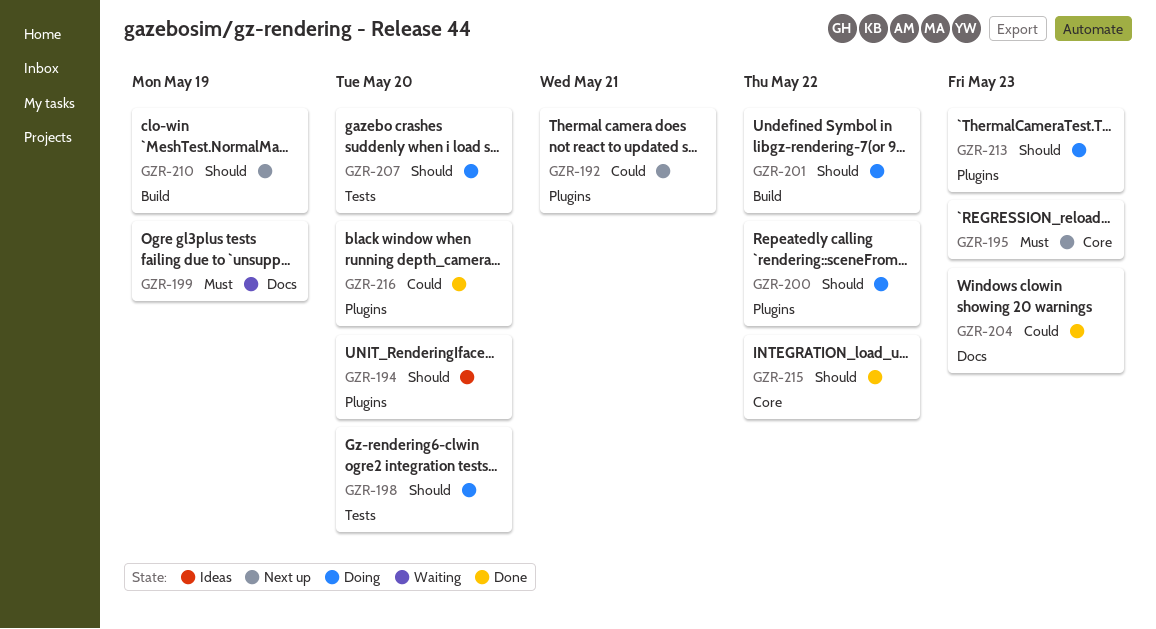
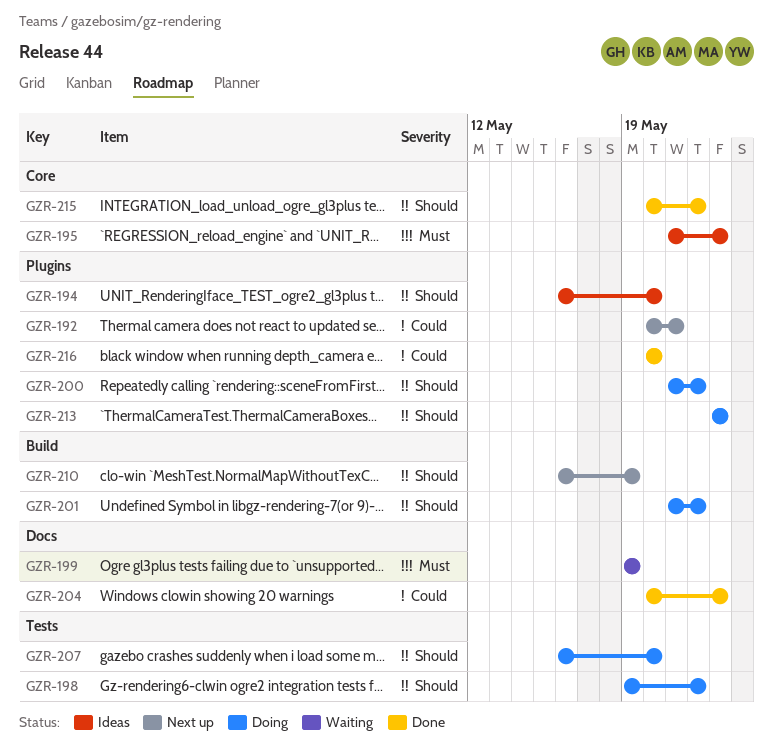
GZR-195, status: Next up -> Ideas
GZR-198, due: May 20 -> May 22

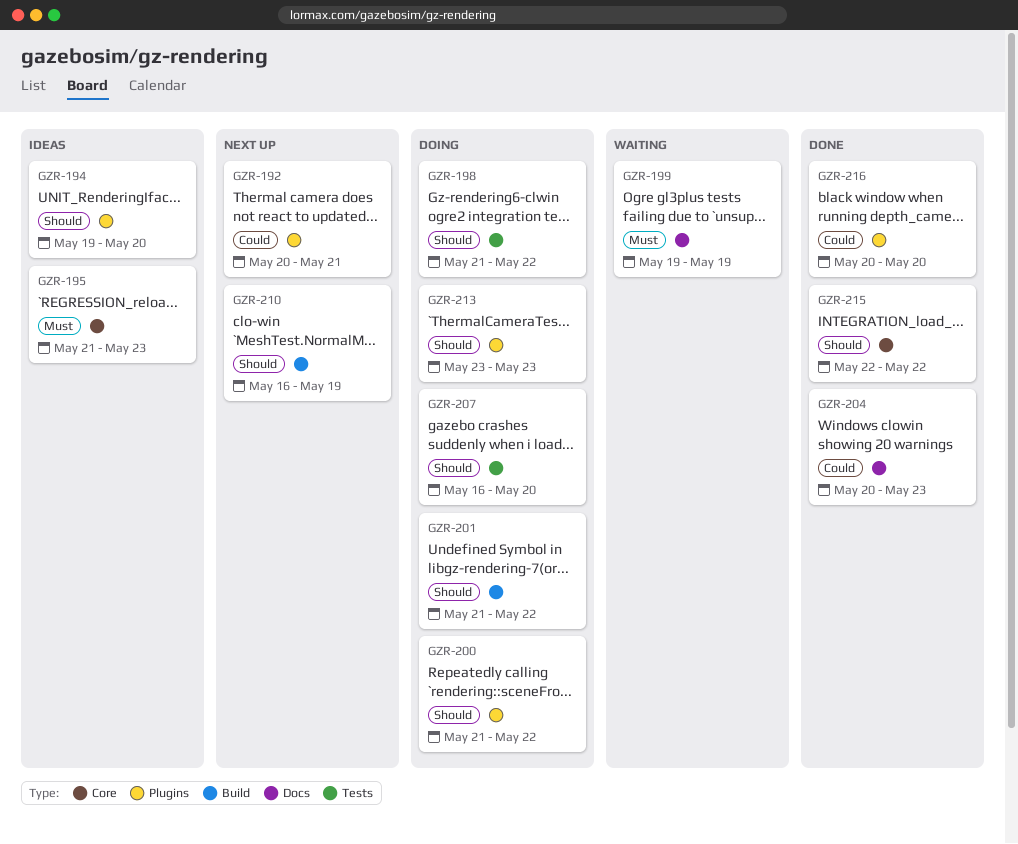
GZR-194, start: May 16 -> May 19
GZR-198, start: May 19 -> May 21
GZR-215, start: May 20 -> May 22

